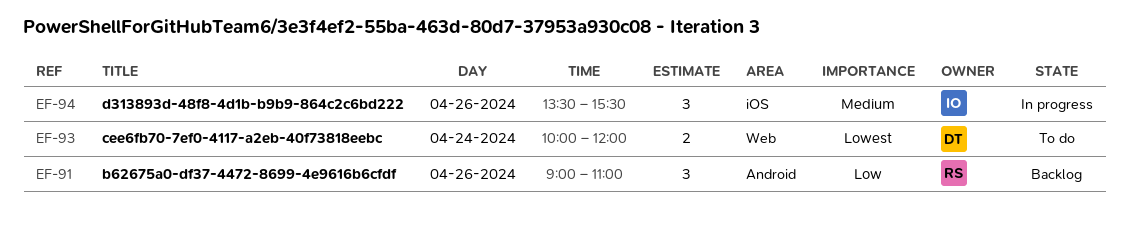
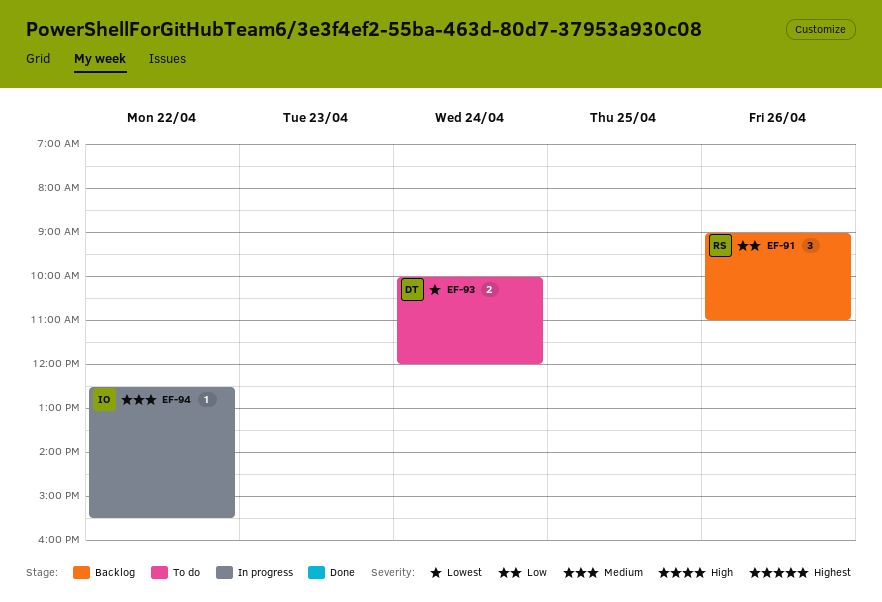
EF-94, estimate: 3 -> 1
EF-94, day: Apr 26 -> Apr 22
EF-94, begins: 13:30 -> 12:30

